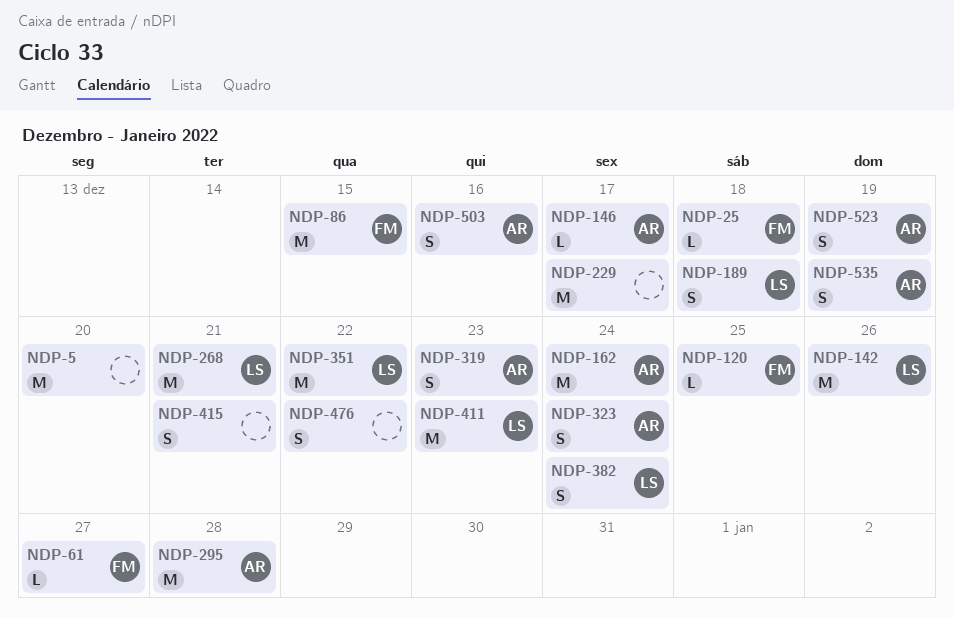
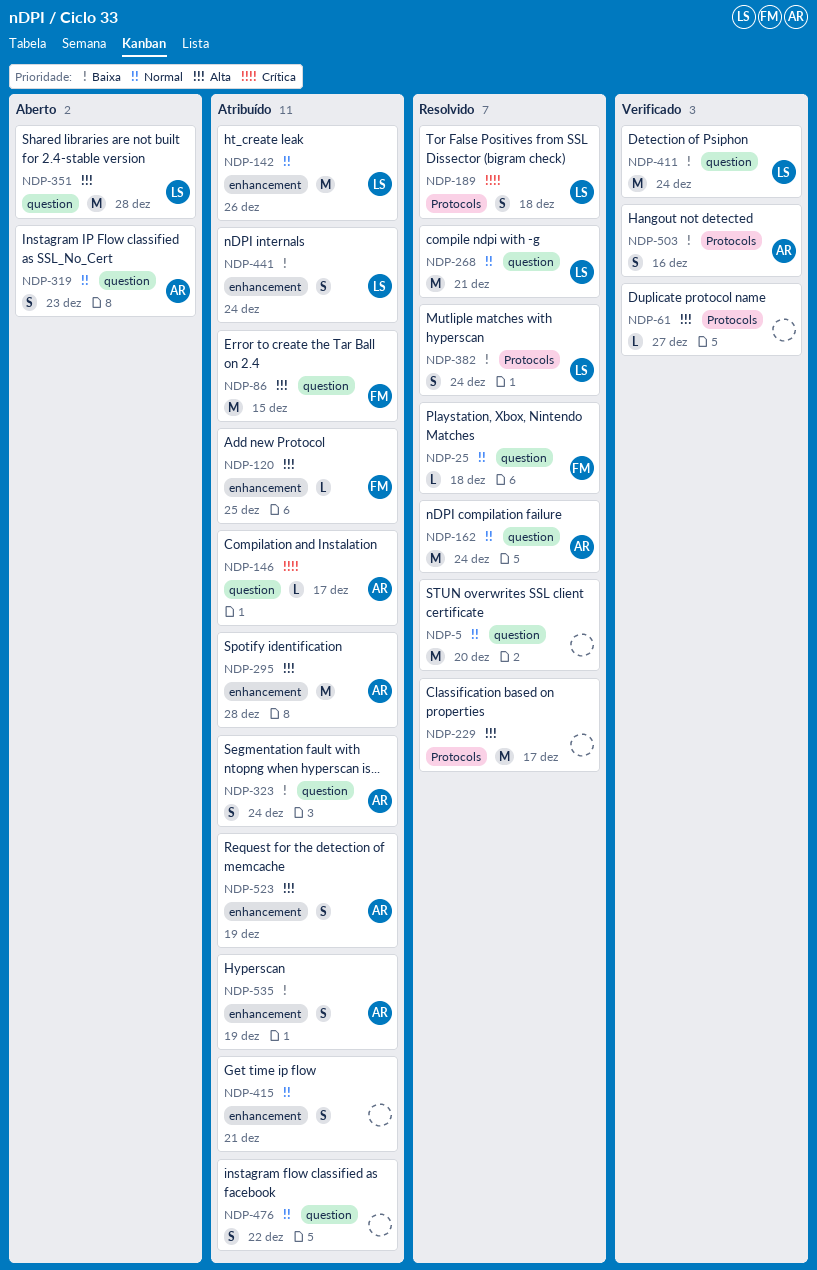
NDP-61, owner: FM -> none
NDP-351, due: Dec 22 -> Dec 28
NDP-411, due: Dec 23 -> Dec 24
NDP-441: none -> present

